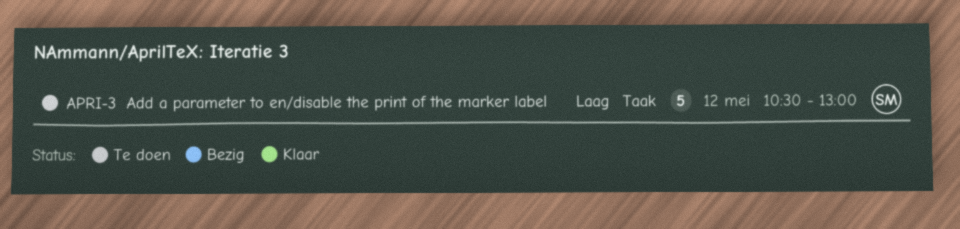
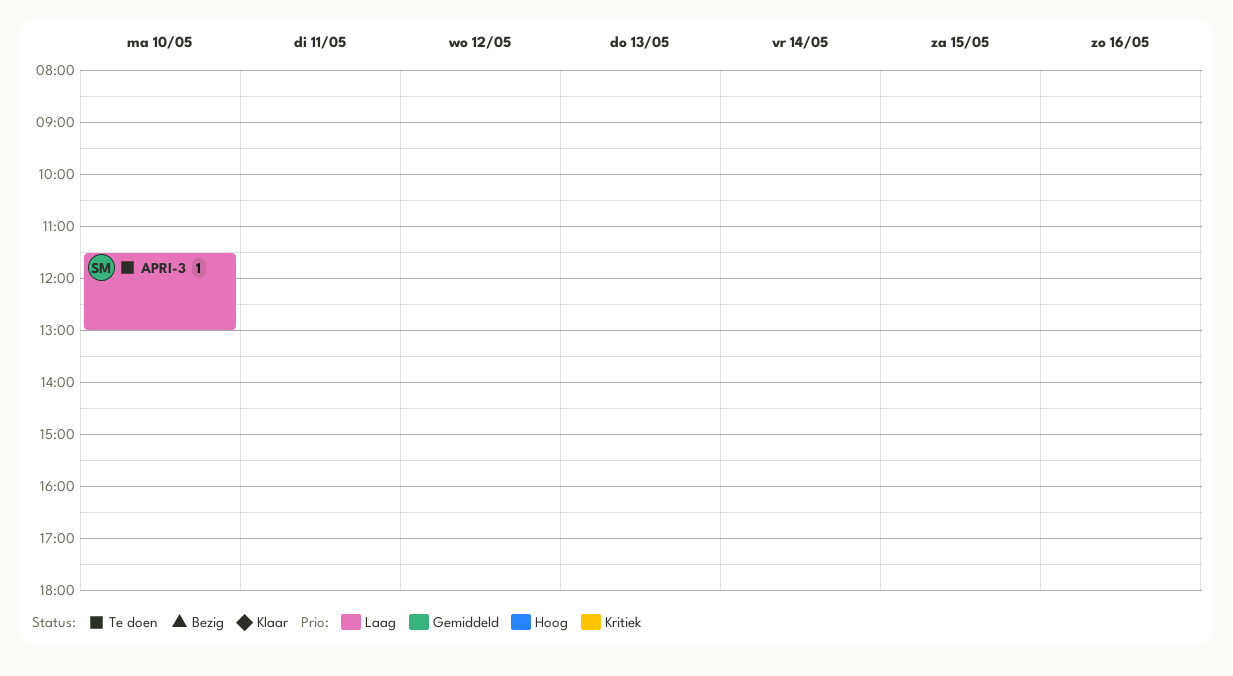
APRI-3, estimate: 5 -> 1
APRI-3, day: May 12 -> May 10
APRI-3, begins: 10:30 -> 11:30

